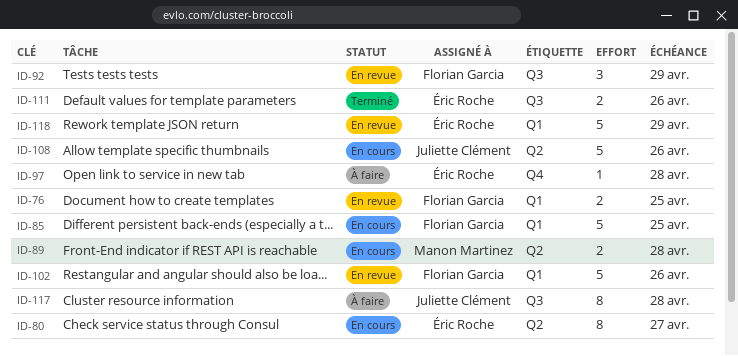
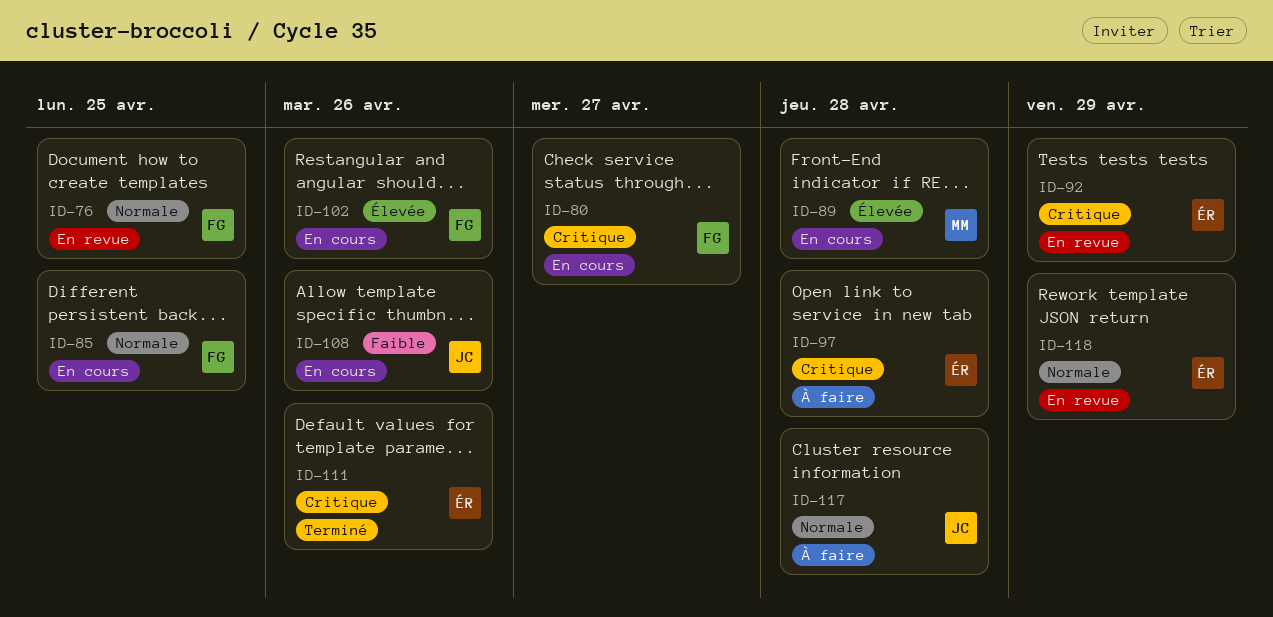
ID-80, owner: Éric Roche -> Florian Garcia
ID-92, owner: Florian Garcia -> Éric Roche
ID-102, status: En revue -> En cours

